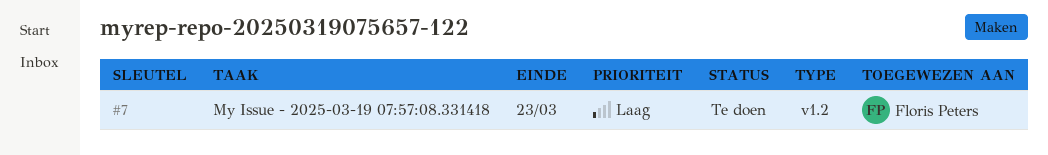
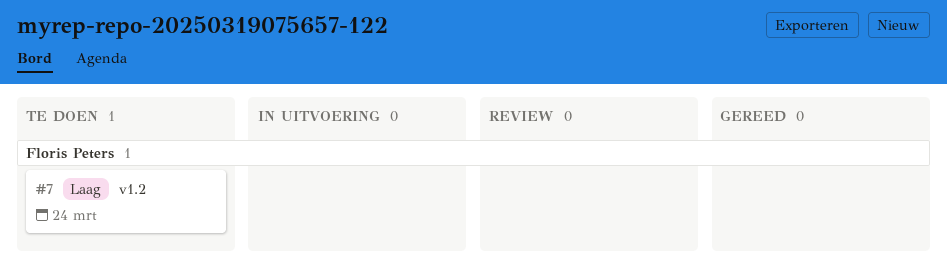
#7, due: Mar 23 -> Mar 24

